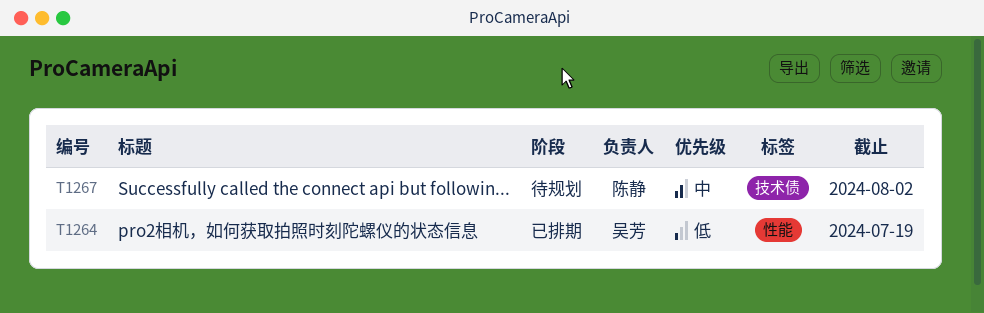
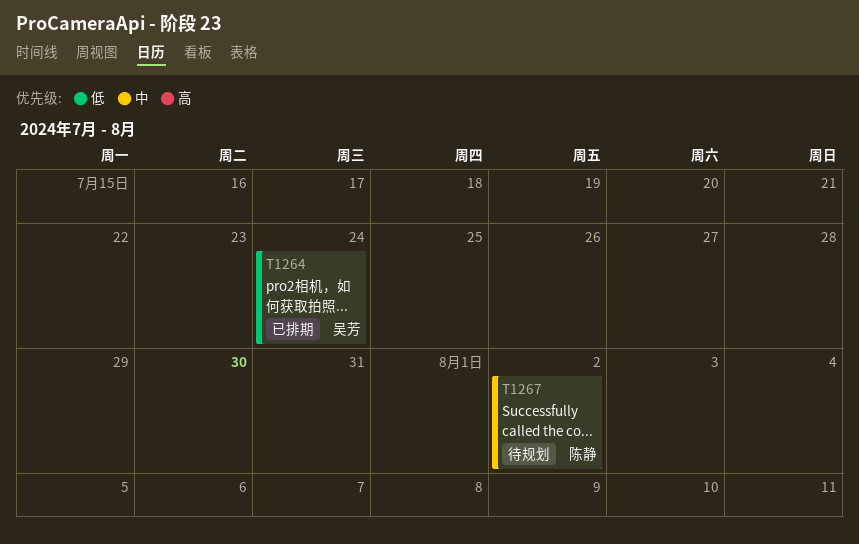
T1264, due: Jul 19 -> Jul 24

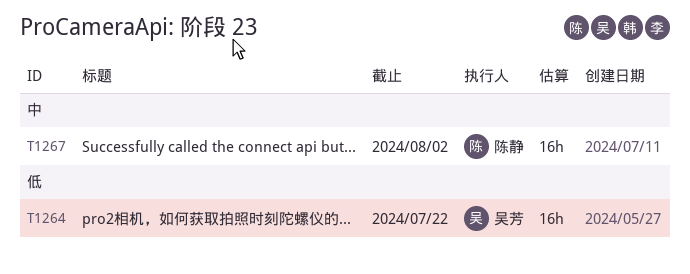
T1264, due: Jul 24 -> Jul 22

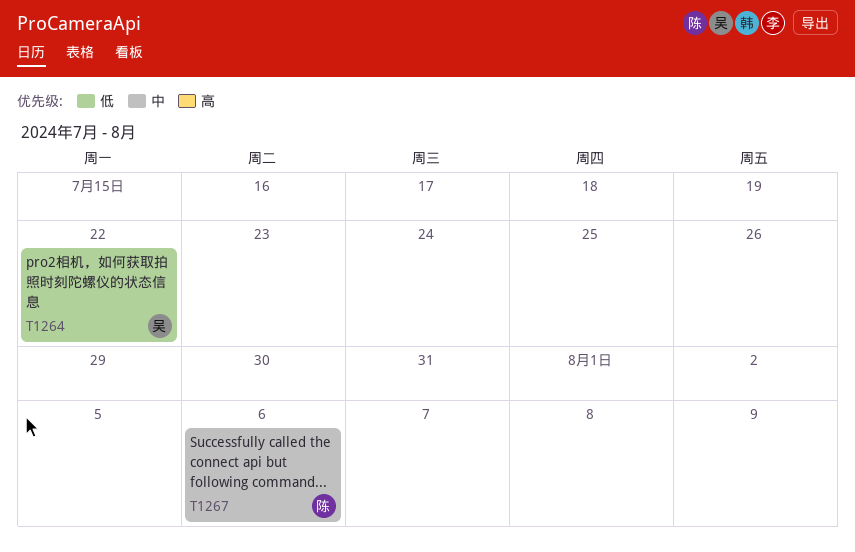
T1267, due: Aug 2 -> Aug 6

